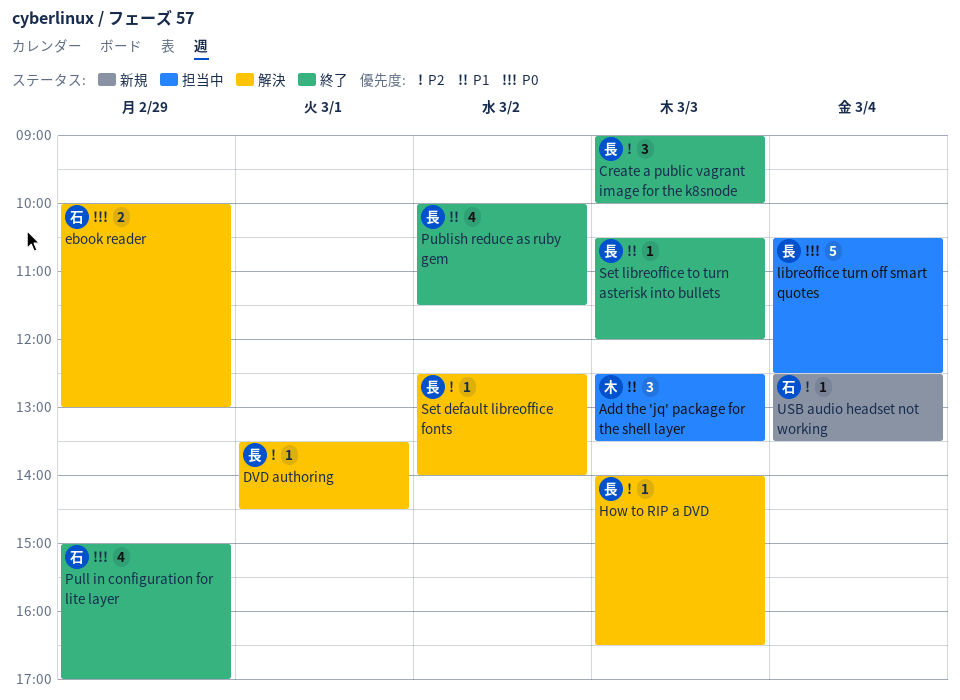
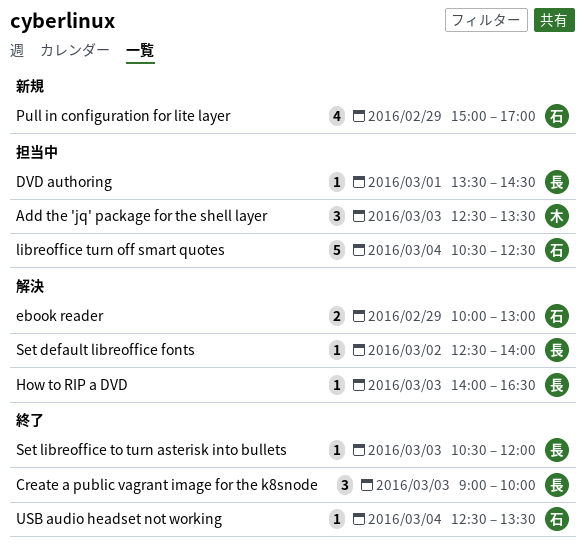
DVD authoring, status: 解決 -> 担当中
libreoffice turn off smart quotes, owner: 長 -> 石
Publish reduce as ruby gem: present -> none
Pull in configuration for lite layer, status: 終了 -> 新規
USB audio headset not working, status: 新規 -> 終了

